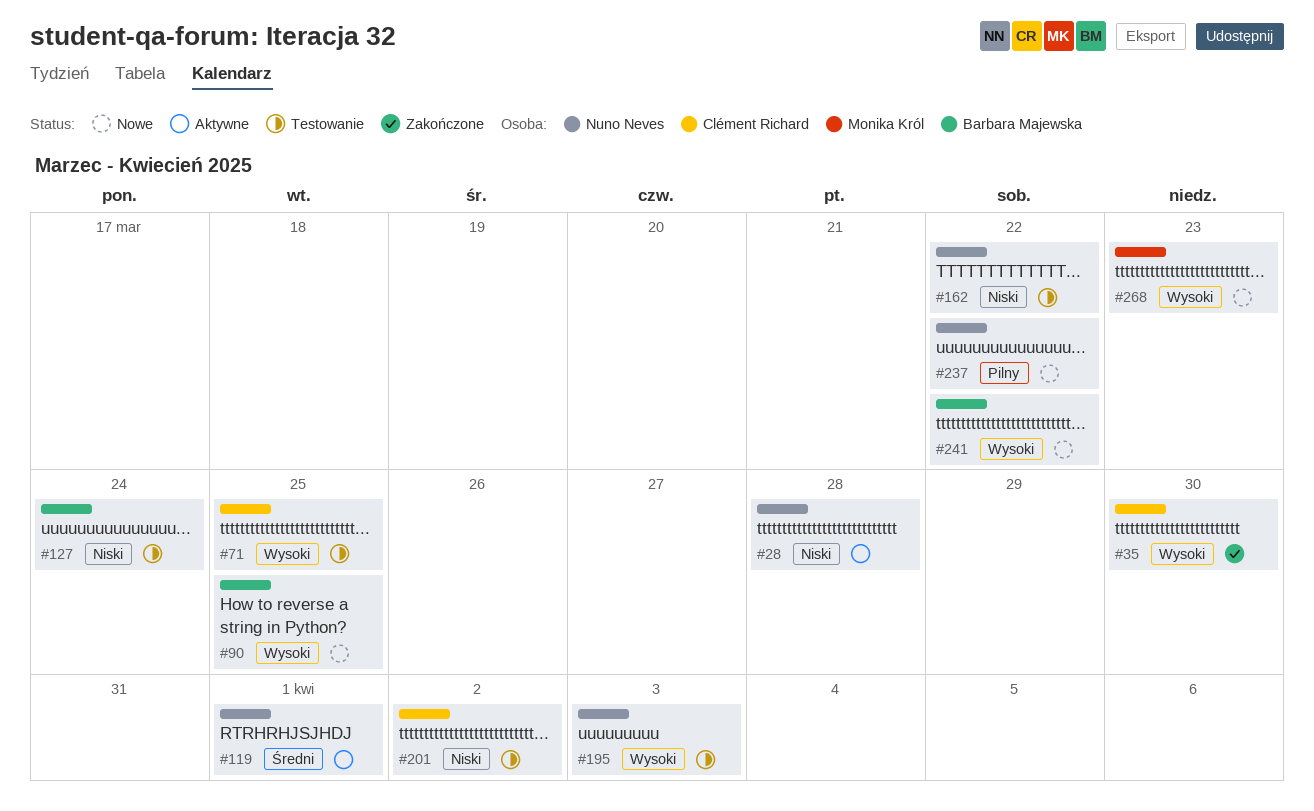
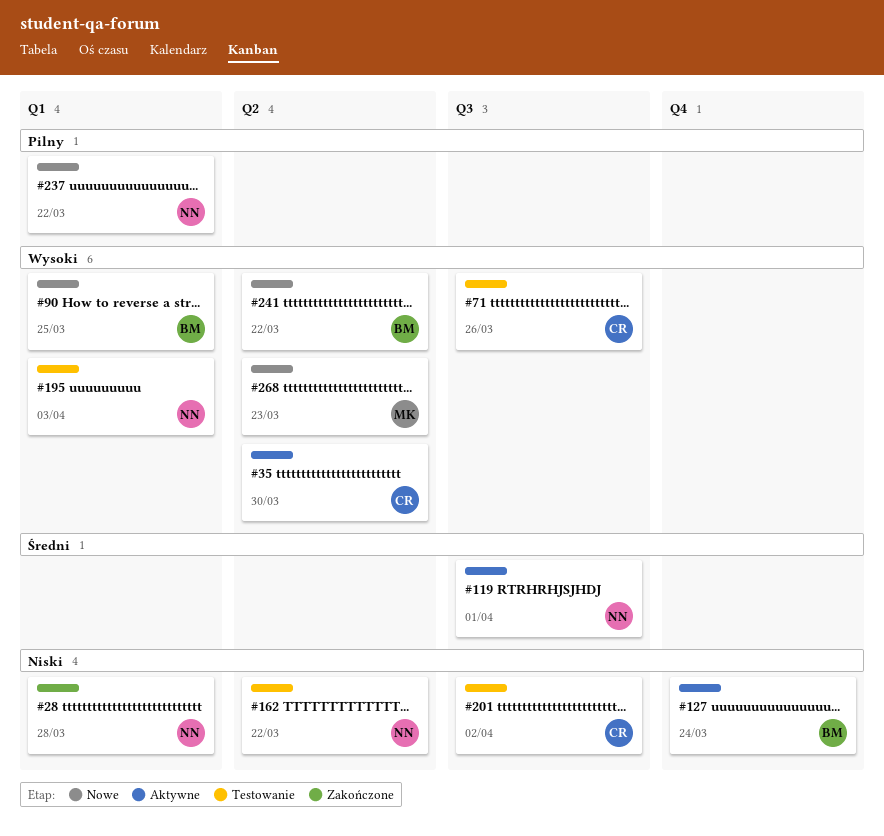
#28, status: Aktywne -> Zakończone
#35, status: Zakończone -> Aktywne
#71, due: Mar 25 -> Mar 26
#127, status: Testowanie -> Aktywne

